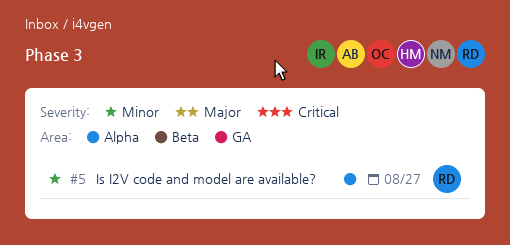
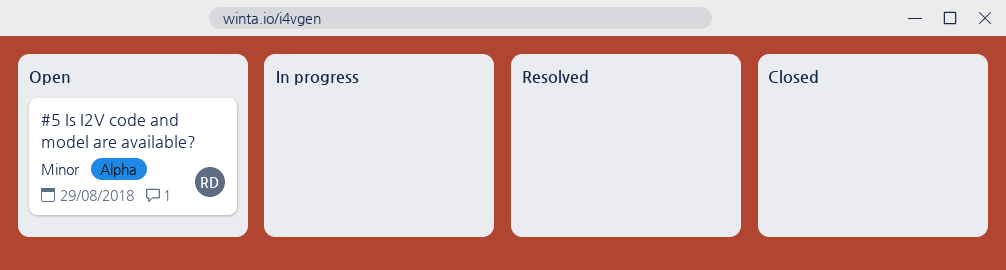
#5, day: Aug 27 -> Aug 29

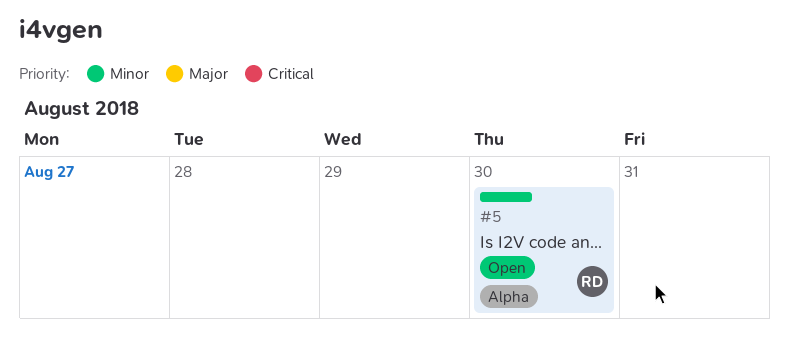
#5, day: Aug 29 -> Aug 30

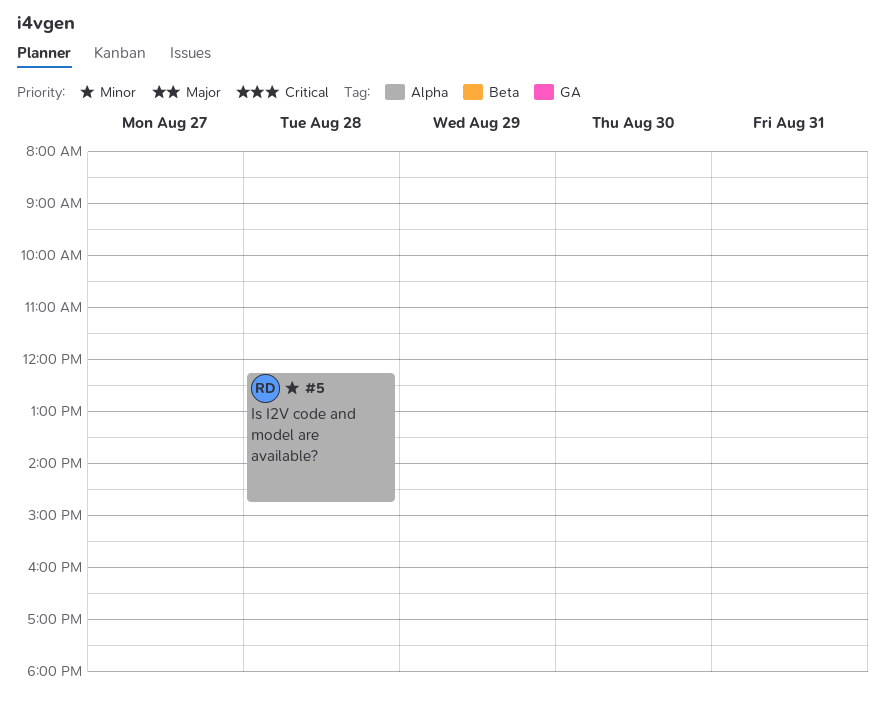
#5, day: Aug 30 -> Aug 28

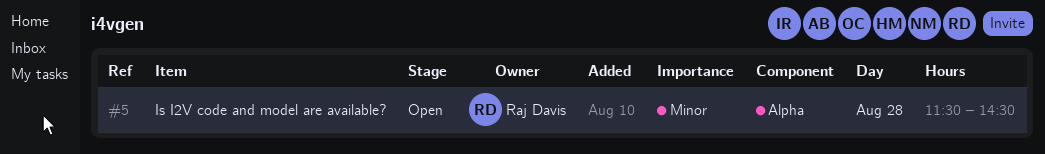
#5, begins: 12:15 -> 11:30
#5, ends: 14:45 -> 14:30

